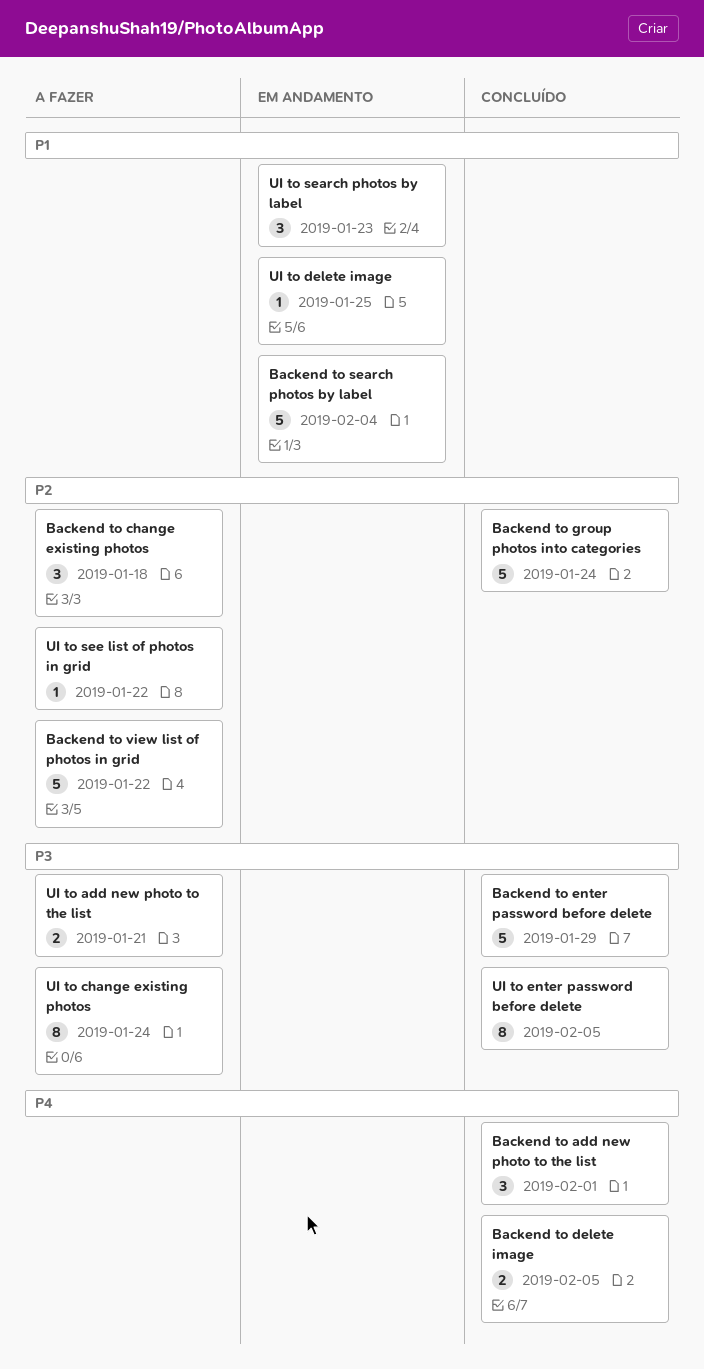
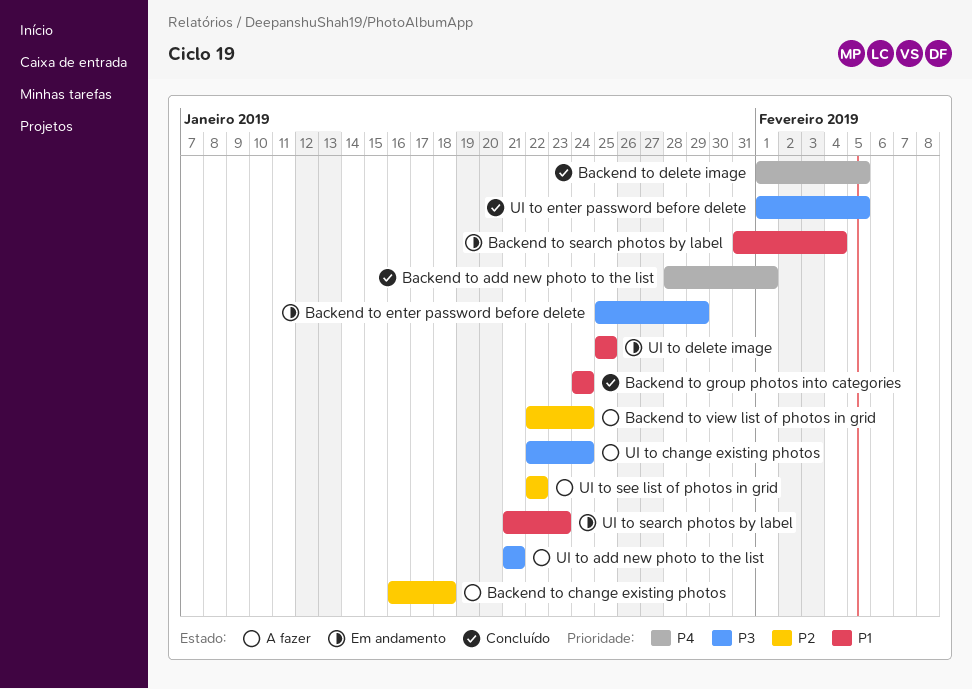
Backend to enter password before delete, status: Concluído -> Em andamento
Backend to group photos into categories, priority: P2 -> P1
Backend to view list of photos in grid, due: Jan 22 -> Jan 24

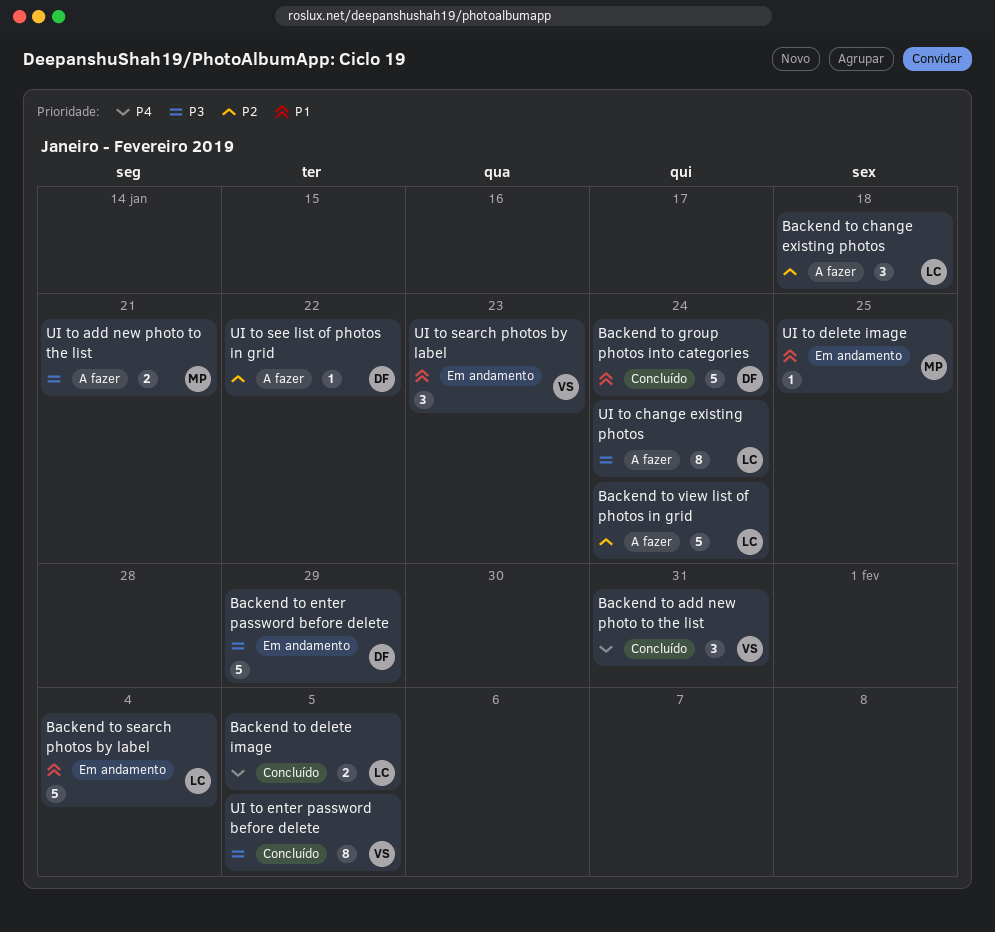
Backend to add new photo to the list, due: Feb 1 -> Jan 31

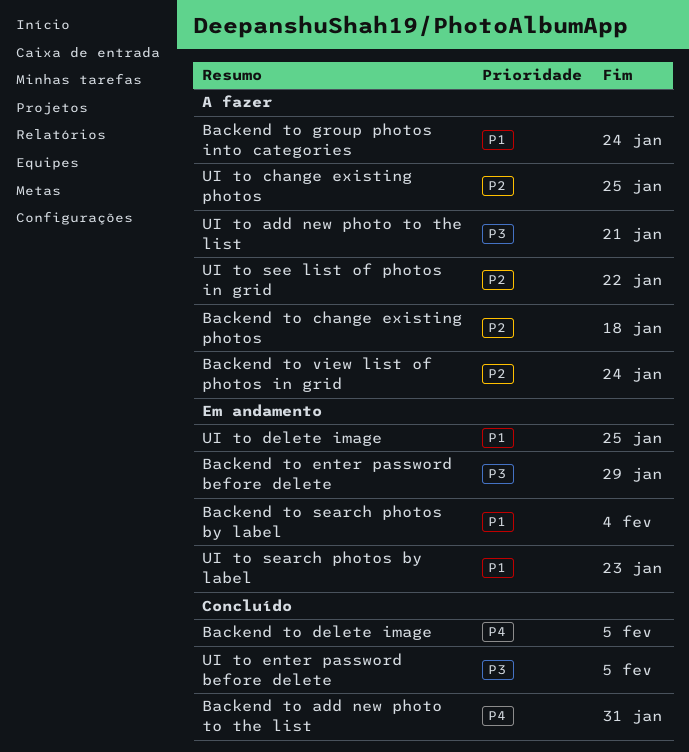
Backend to group photos into categories, status: Concluído -> A fazer
UI to change existing photos, priority: P3 -> P2
UI to change existing photos, due: Jan 24 -> Jan 25

